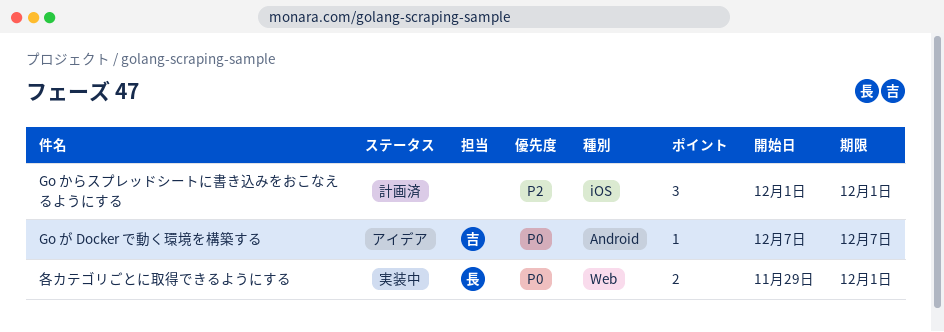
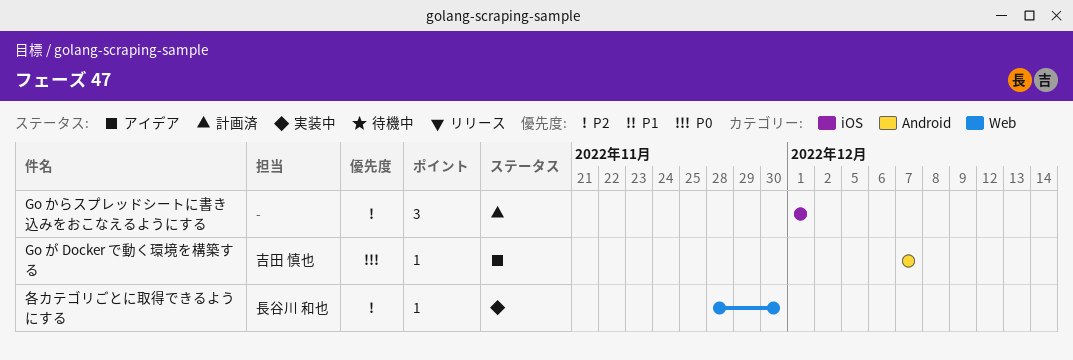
各カテゴリごとに取得できるようにする, priority: P0 -> P2
各カテゴリごとに取得できるようにする, estimate: 2 -> 1
各カテゴリごとに取得できるようにする, start: Nov 29 -> Nov 28
各カテゴリごとに取得できるようにする, due: Dec 1 -> Nov 30

